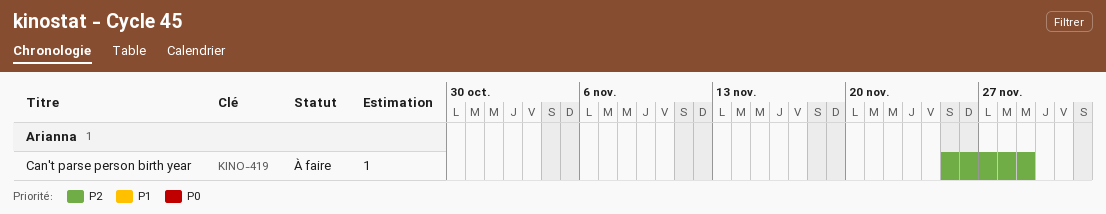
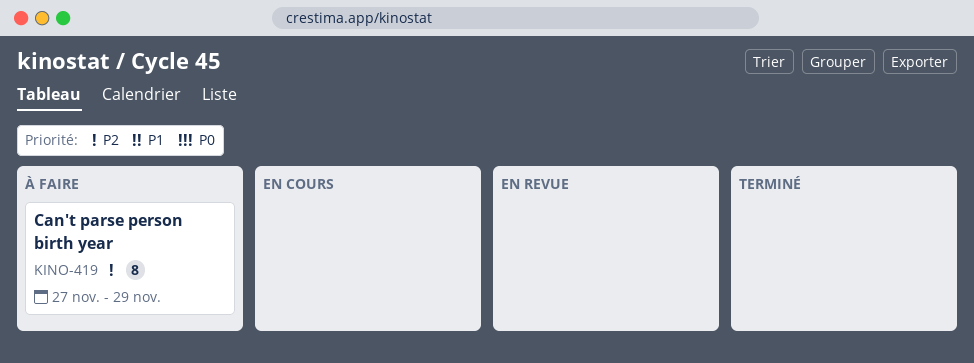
KINO-419, estimate: 1 -> 8
KINO-419, start: Nov 25 -> Nov 27

